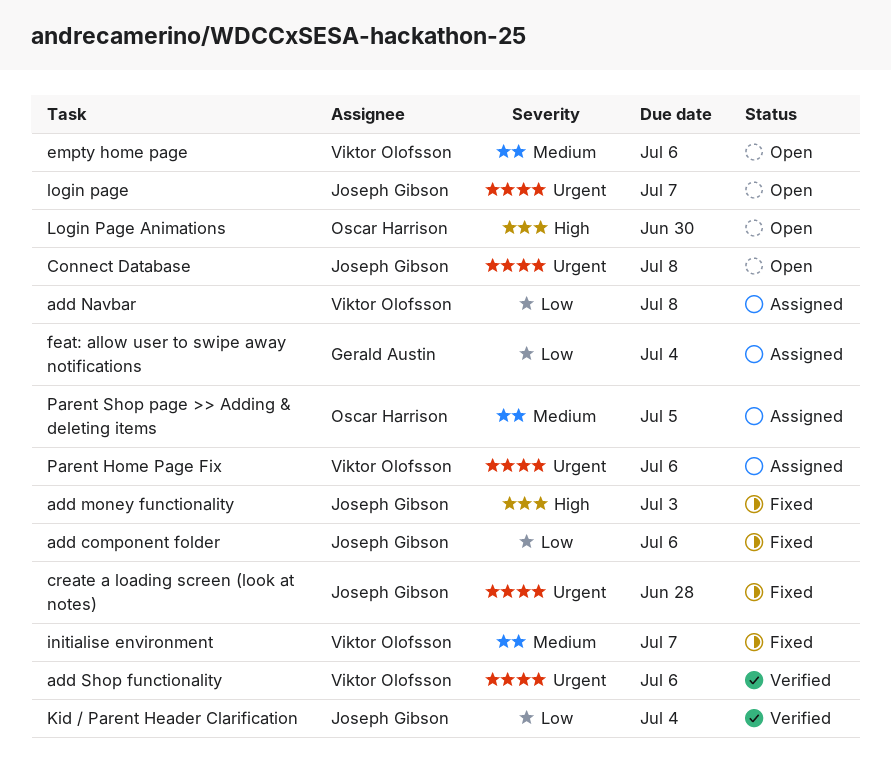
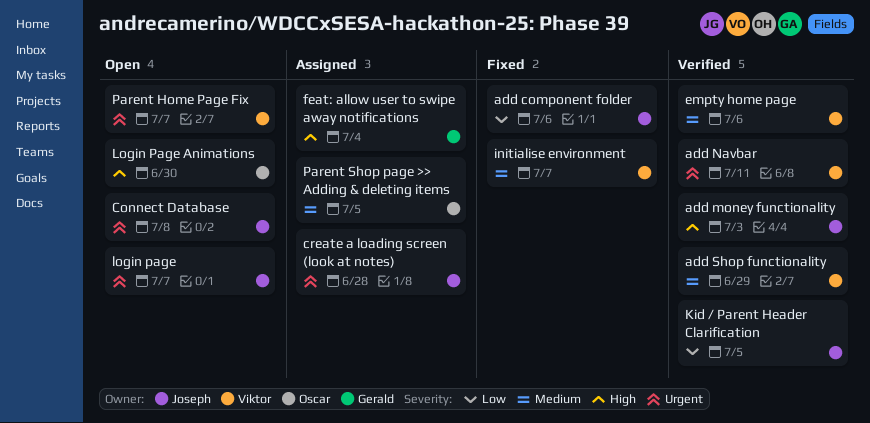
add money functionality, status: Fixed -> Verified
add Navbar, status: Assigned -> Verified
add Navbar, priority: Low -> Urgent
add Navbar, due: Jul 8 -> Jul 11
add Shop functionality, priority: Urgent -> Medium
add Shop functionality, due: Jul 6 -> Jun 29
create a loading screen (look at notes), status: Fixed -> Assigned
empty home page, status: Open -> Verified
feat: allow user to swipe away notifications, priority: Low -> High
Kid / Parent Header Clarification, due: Jul 4 -> Jul 5
Parent Home Page Fix, status: Assigned -> Open
Parent Home Page Fix, due: Jul 6 -> Jul 7

